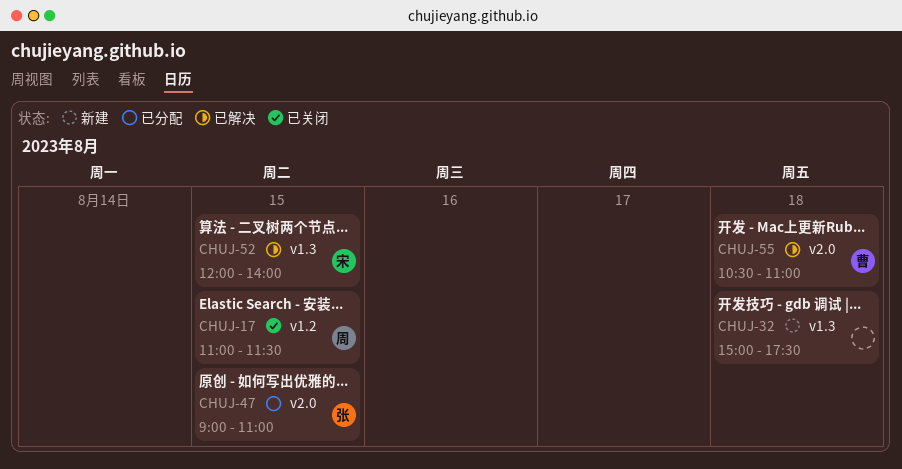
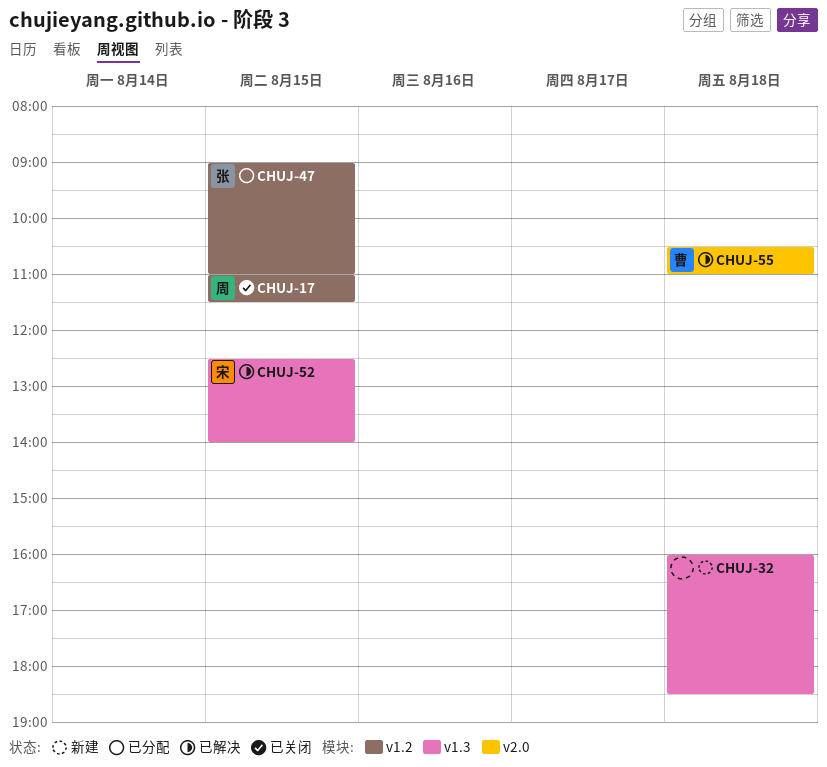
CHUJ-32, begins: 15:00 -> 16:00
CHUJ-32, ends: 17:30 -> 18:30
CHUJ-47, label: v2.0 -> v1.2
CHUJ-52, begins: 12:00 -> 12:30

